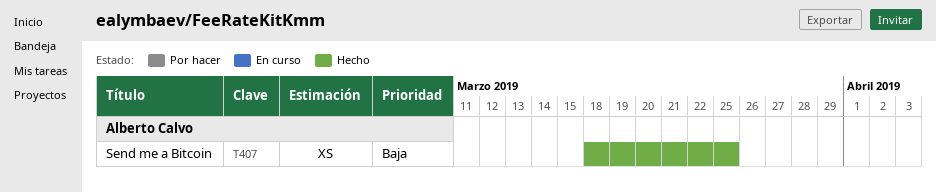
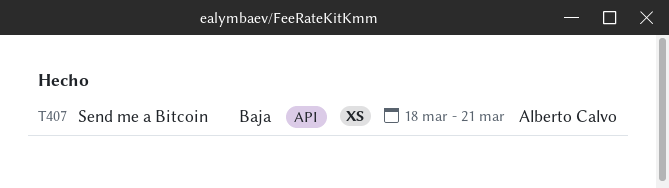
T407, due: Mar 25 -> Mar 21

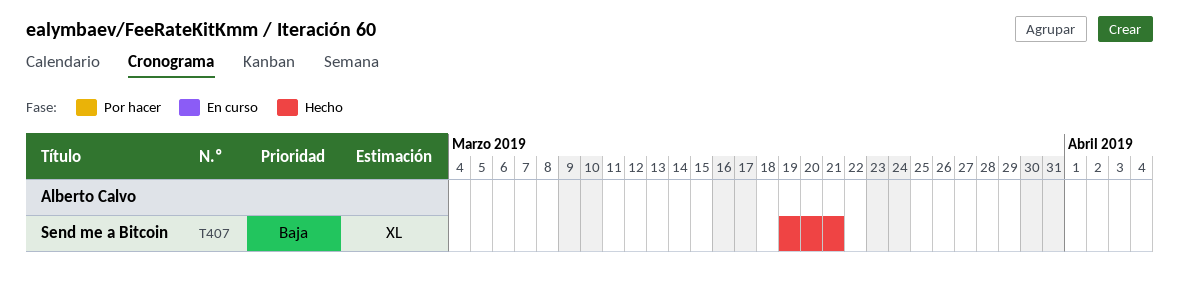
T407, estimate: XS -> XL
T407, start: Mar 18 -> Mar 19

